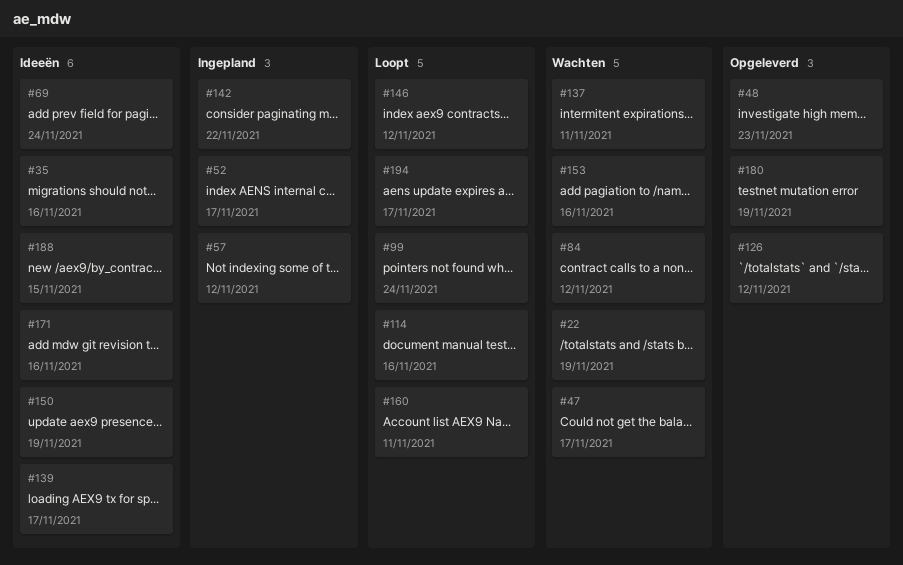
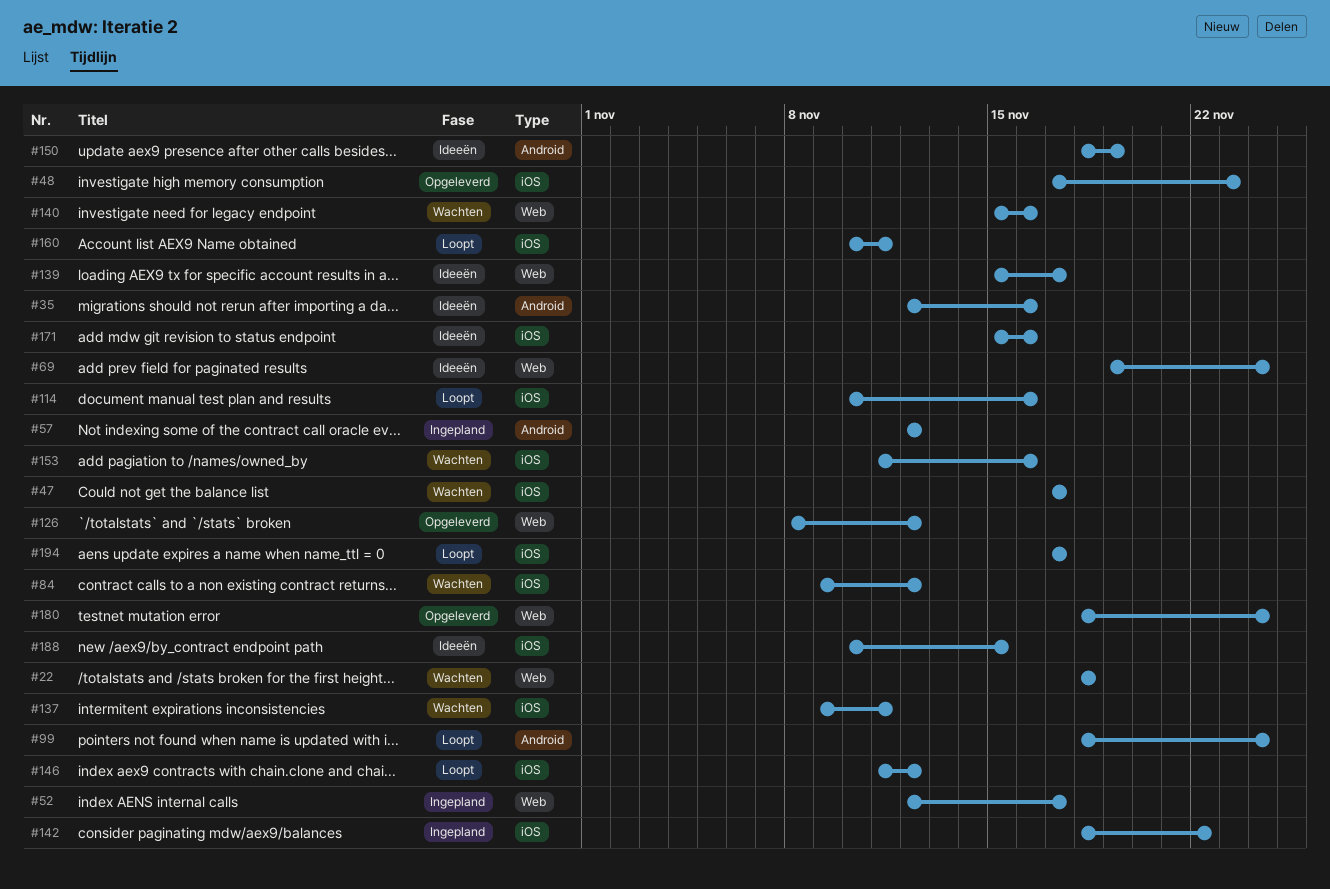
#22, due: Nov 19 -> Nov 18
#140: none -> present
#180, due: Nov 19 -> Nov 24

